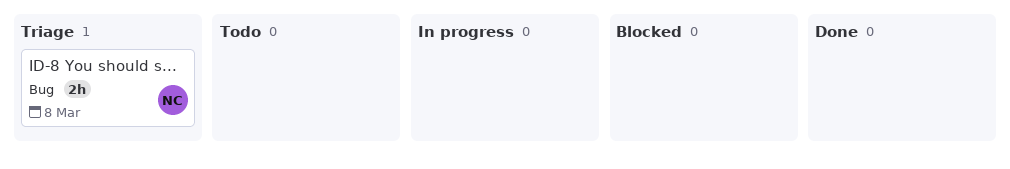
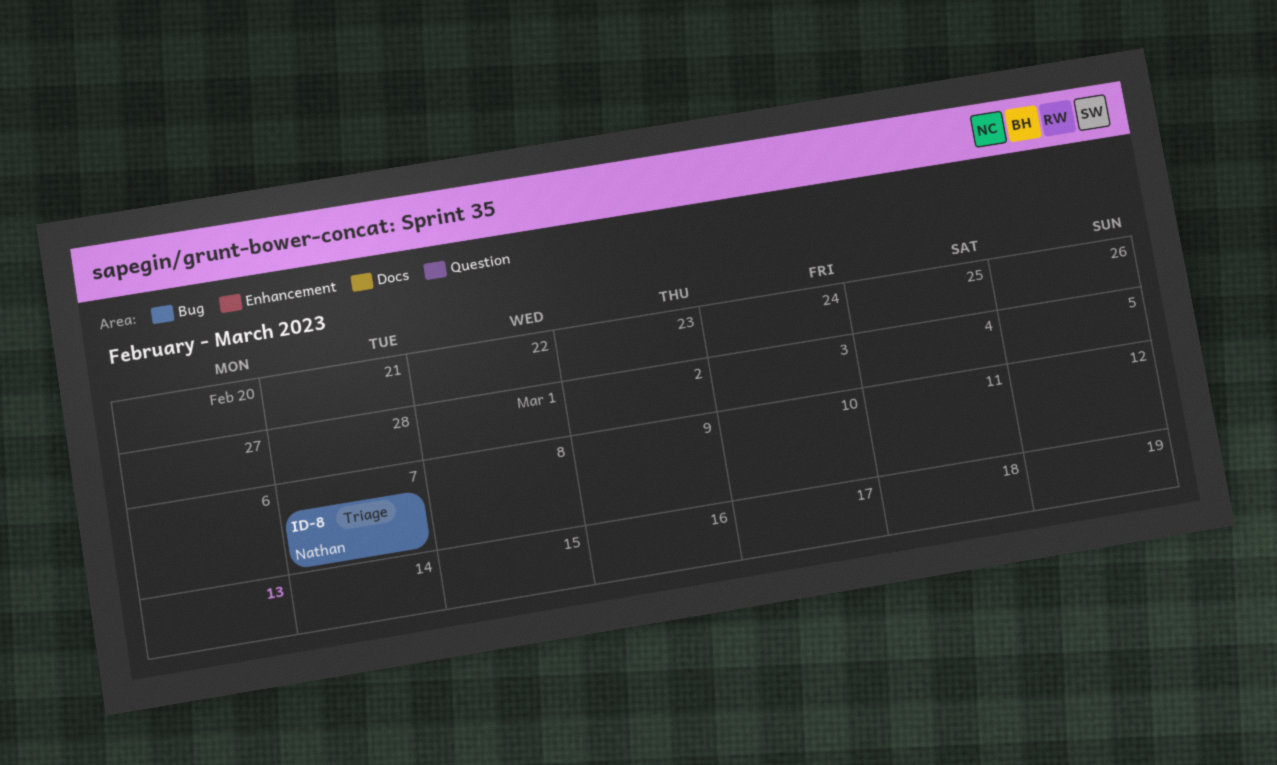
ID-8, due: Mar 8 -> Mar 7

